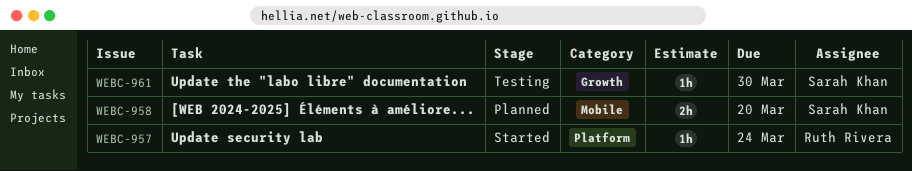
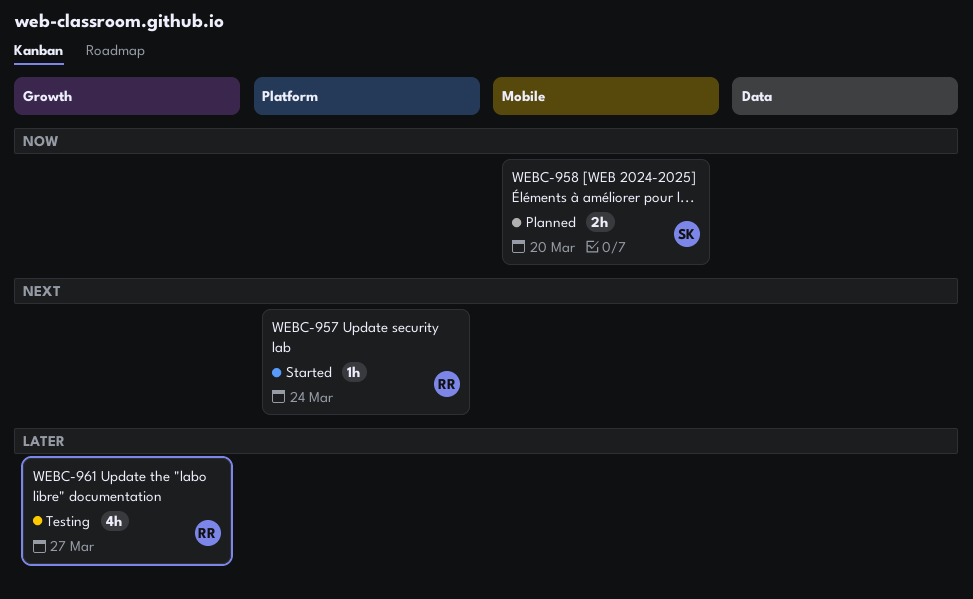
WEBC-961, owner: Sarah Khan -> Ruth Rivera
WEBC-961, estimate: 1h -> 4h
WEBC-961, due: Mar 30 -> Mar 27

